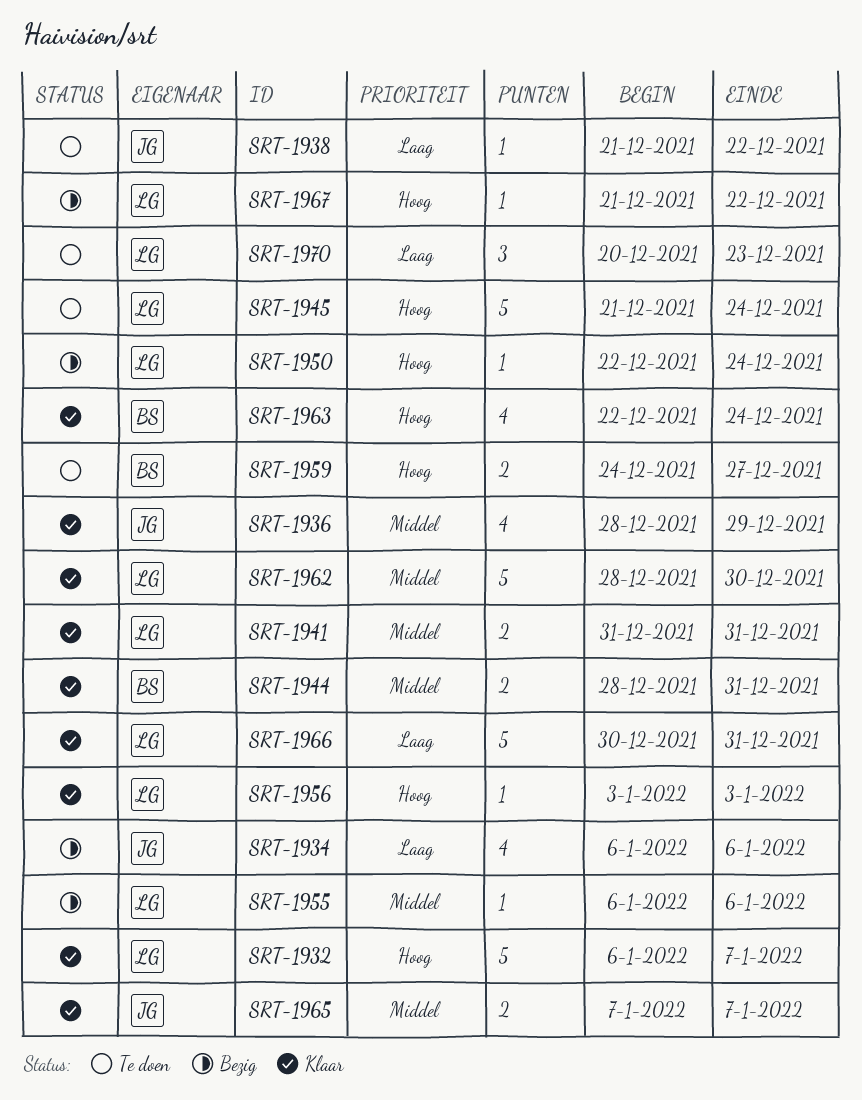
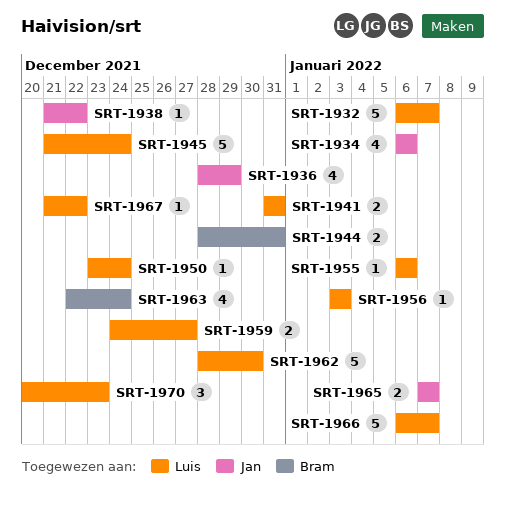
SRT-1950, start: Dec 22 -> Dec 23
SRT-1959, owner: Bram -> Luis
SRT-1966, start: Dec 30 -> Jan 6
SRT-1966, due: Dec 31 -> Jan 7

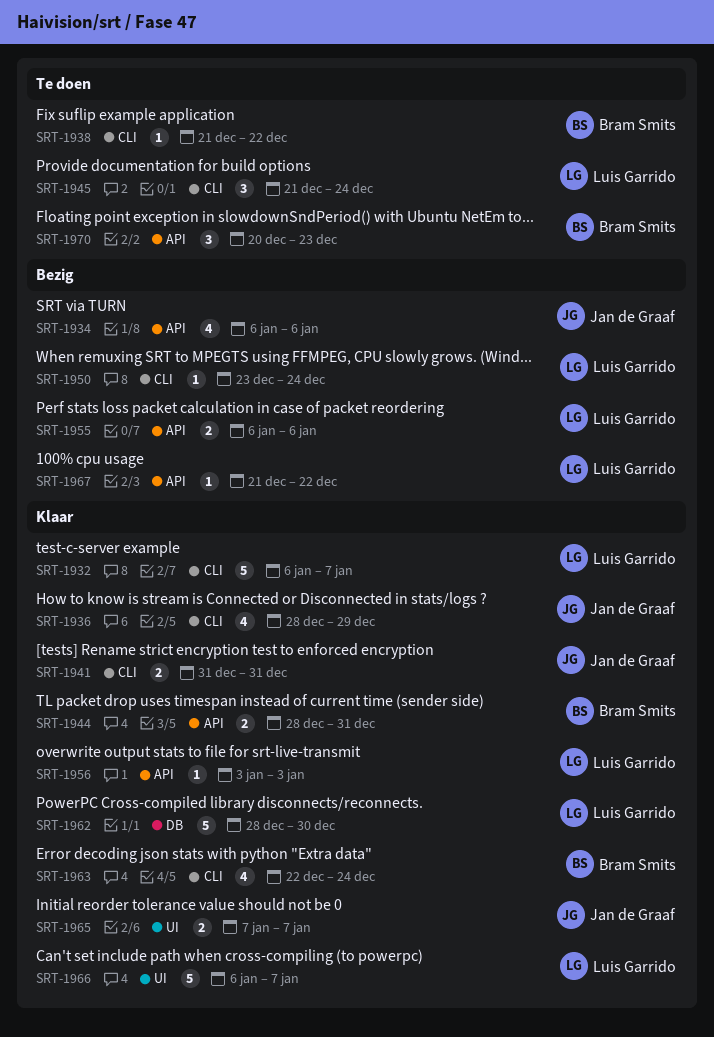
SRT-1938, owner: Jan de Graaf -> Bram Smits
SRT-1941, owner: Luis Garrido -> Jan de Graaf
SRT-1945, estimate: 5 -> 3
SRT-1955, estimate: 1 -> 2
SRT-1959: present -> none
SRT-1970, owner: Luis Garrido -> Bram Smits

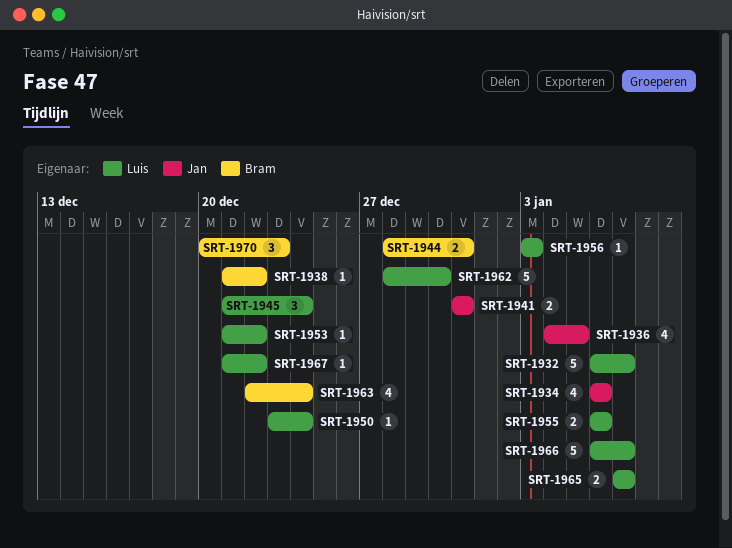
SRT-1936, start: Dec 28 -> Jan 4
SRT-1936, due: Dec 29 -> Jan 5
SRT-1953: none -> present
SRT-1965, owner: Jan de Graaf -> Luis Garrido

